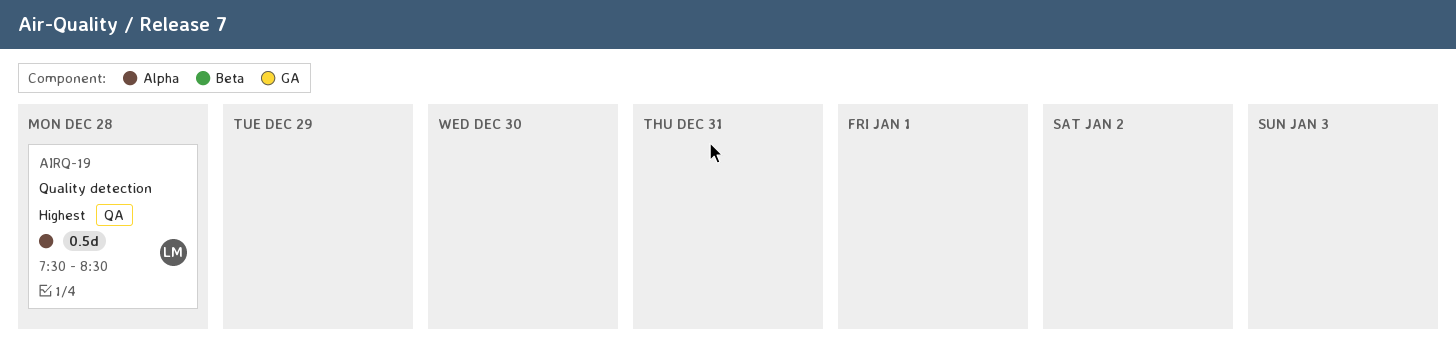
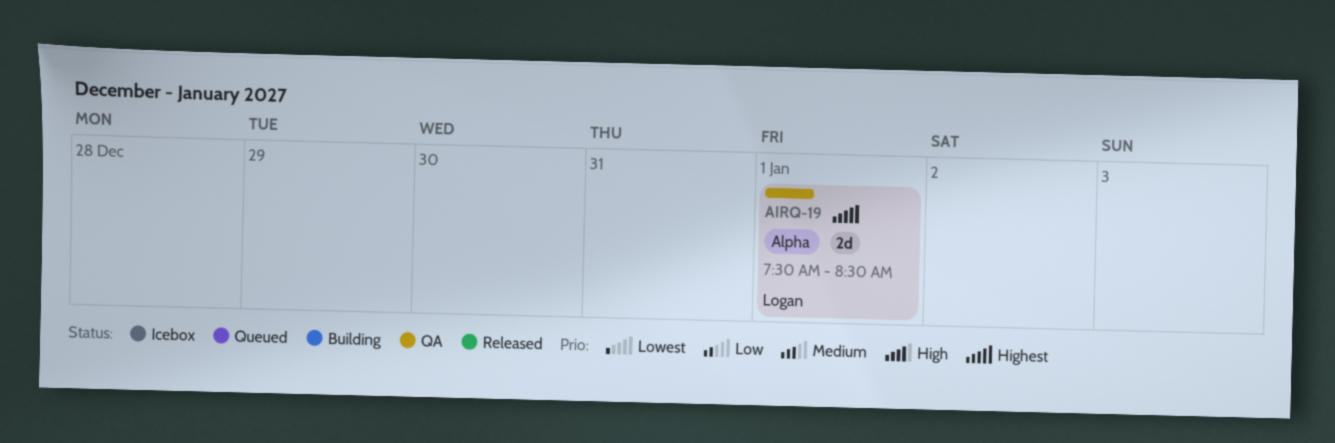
AIRQ-19, estimate: 0.5d -> 2d
AIRQ-19, day: Dec 28 -> Jan 1

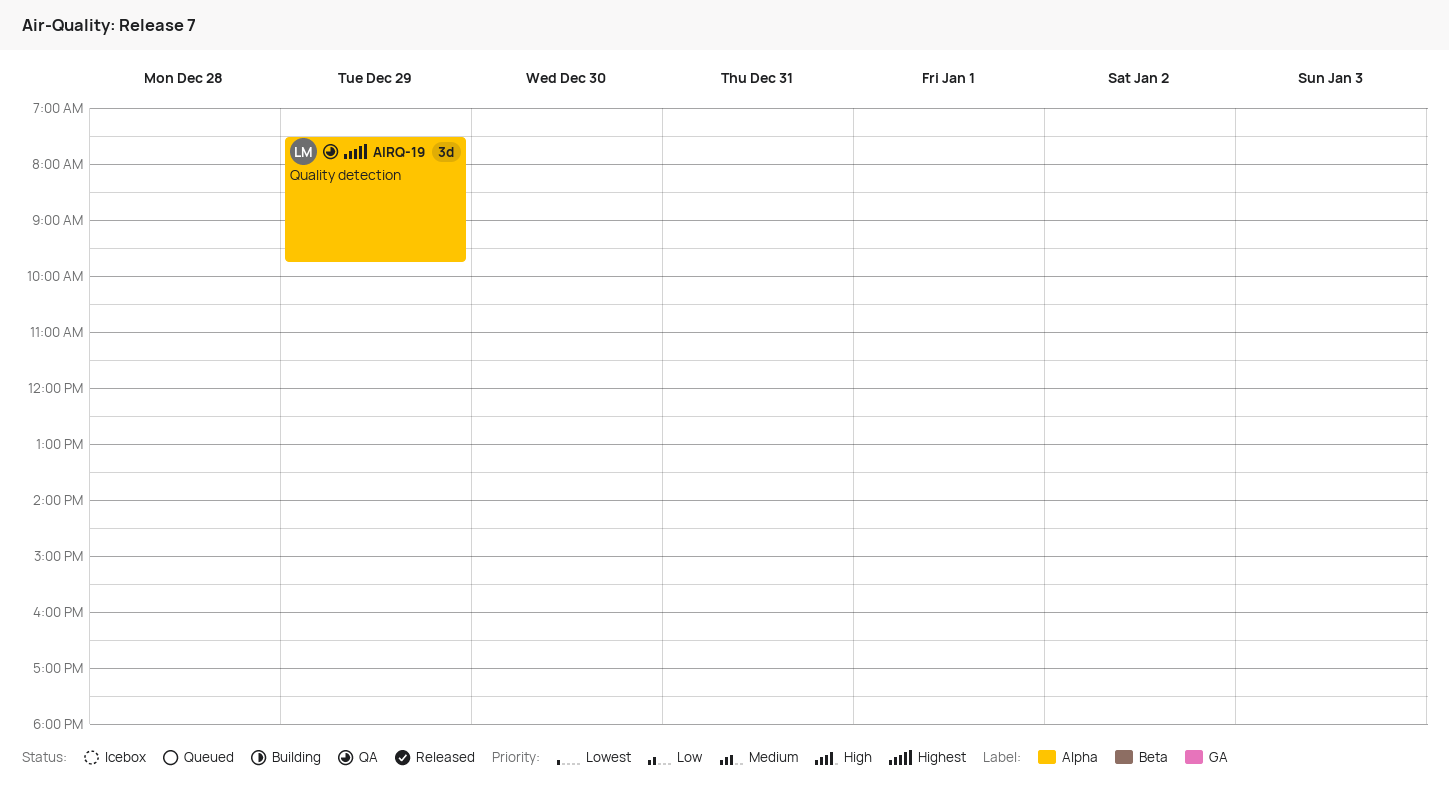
AIRQ-19, estimate: 2d -> 3d
AIRQ-19, day: Jan 1 -> Dec 29
AIRQ-19, ends: 08:30 -> 09:45

